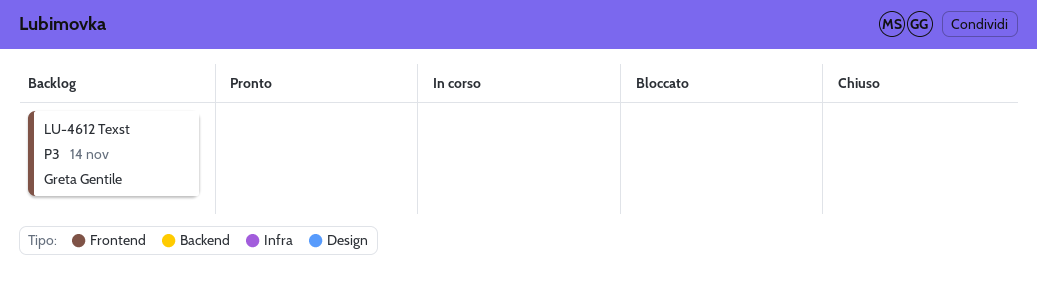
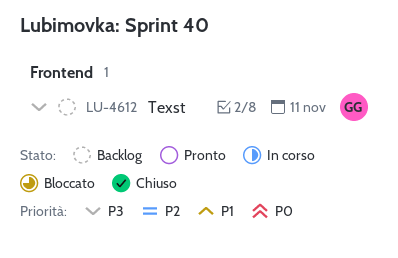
LU-4612, due: Nov 14 -> Nov 11

